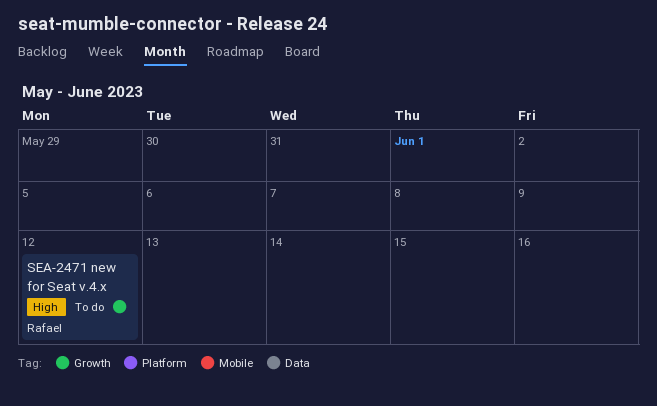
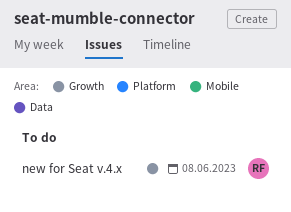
new for Seat v.4.x, due: Jun 12 -> Jun 8

